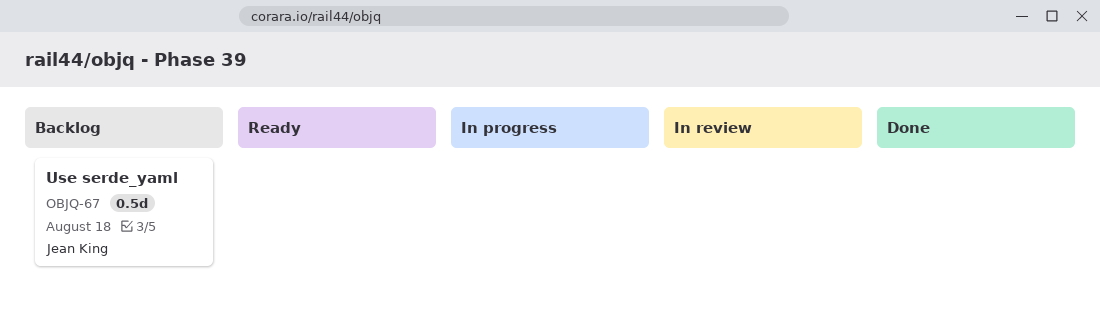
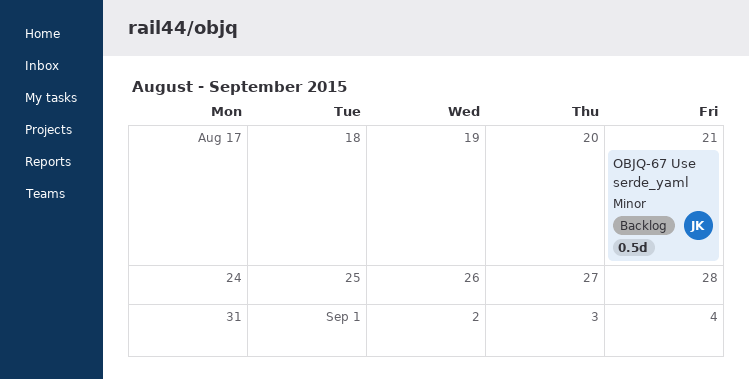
OBJQ-67, due: Aug 18 -> Aug 21

